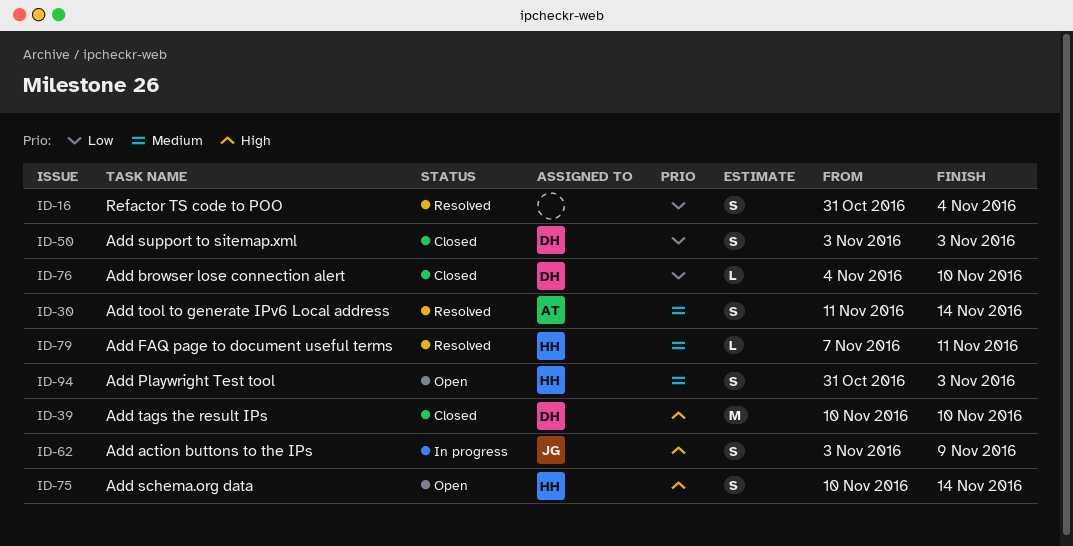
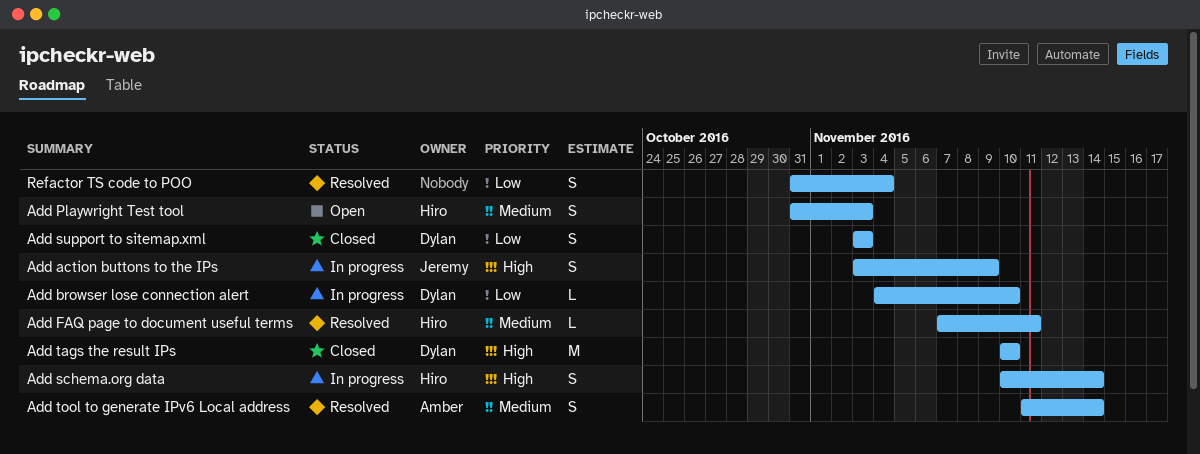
Add browser lose connection alert, status: Closed -> In progress
Add schema.org data, status: Open -> In progress

